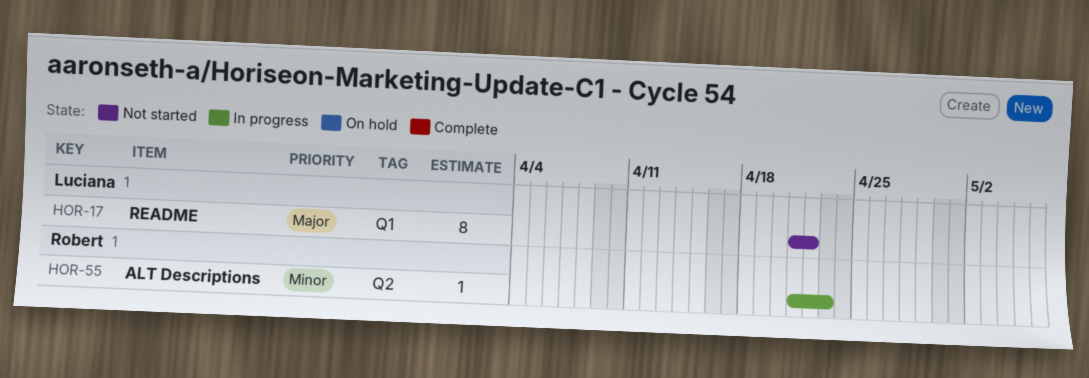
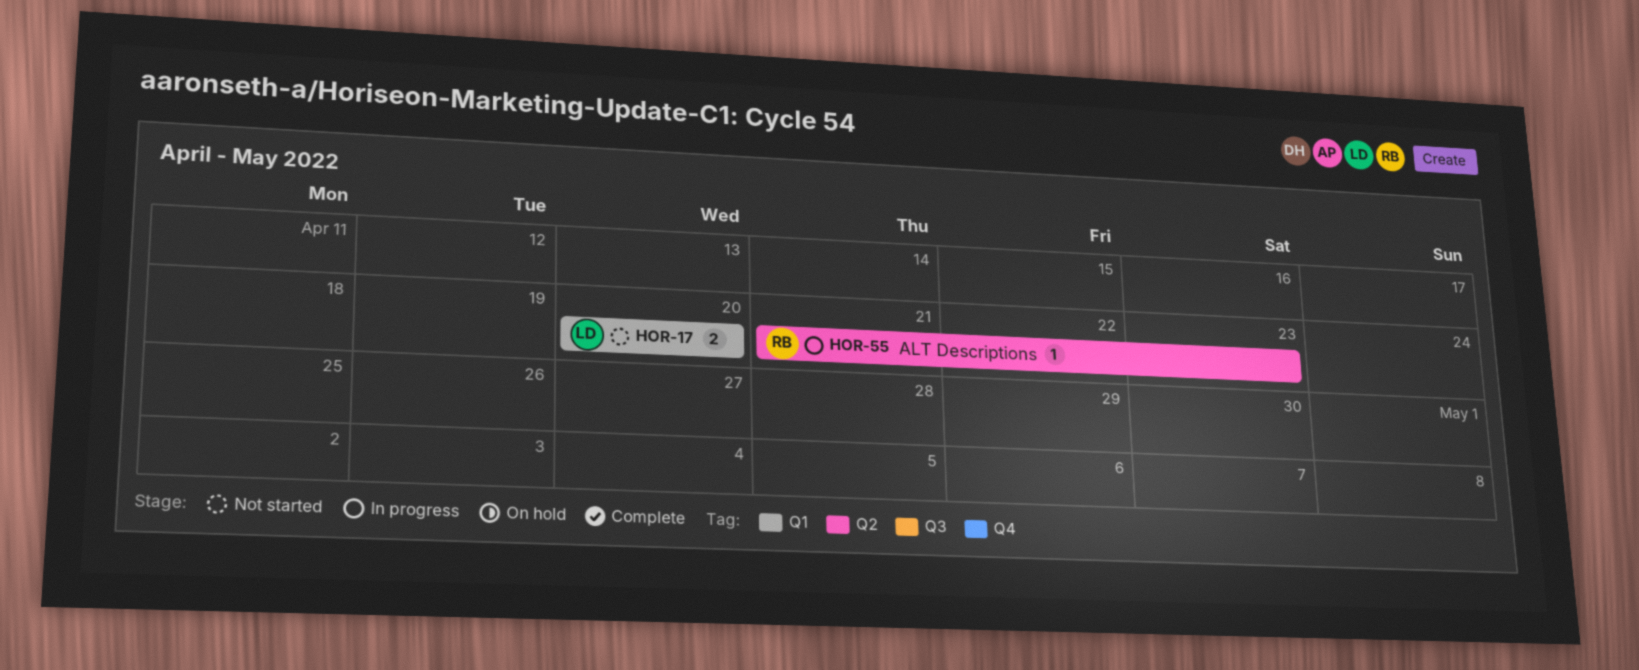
HOR-17, estimate: 8 -> 2
HOR-17, start: Apr 21 -> Apr 20
HOR-17, due: Apr 22 -> Apr 20

